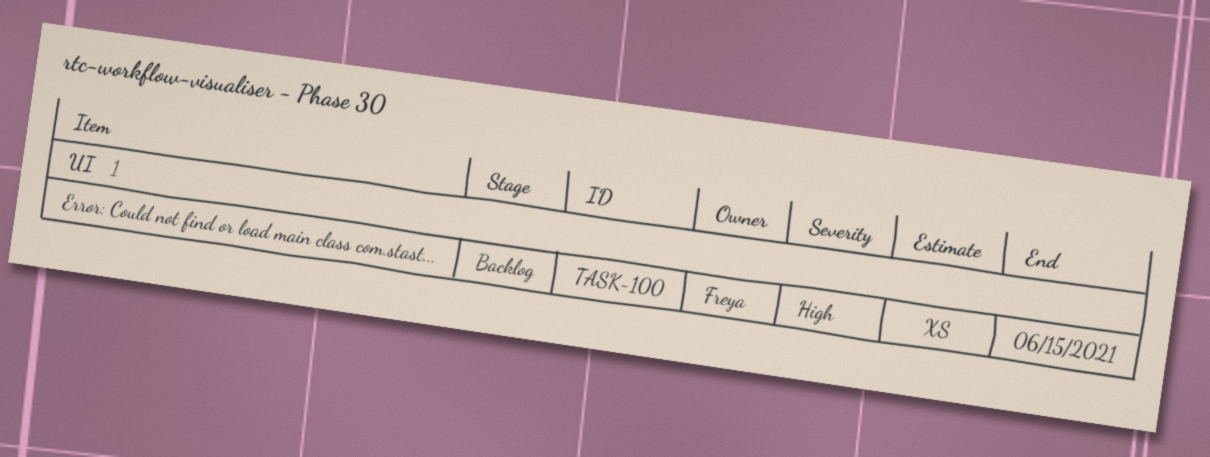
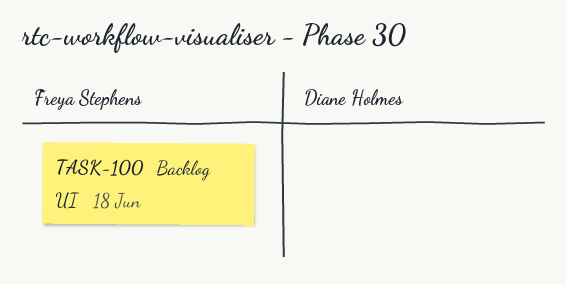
TASK-100, due: Jun 15 -> Jun 18

